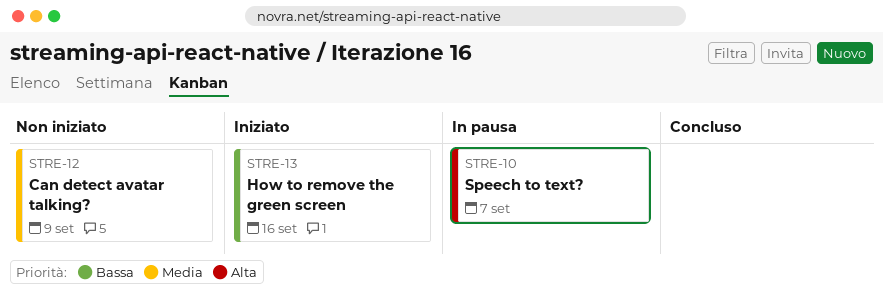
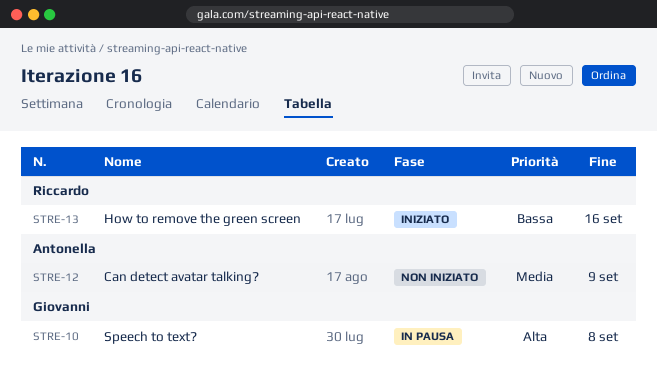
STRE-10, due: Sep 7 -> Sep 8

